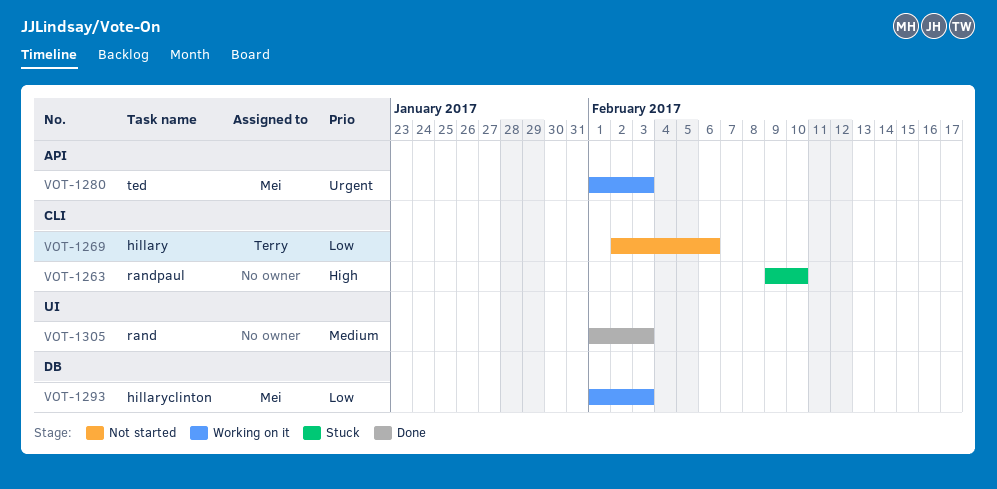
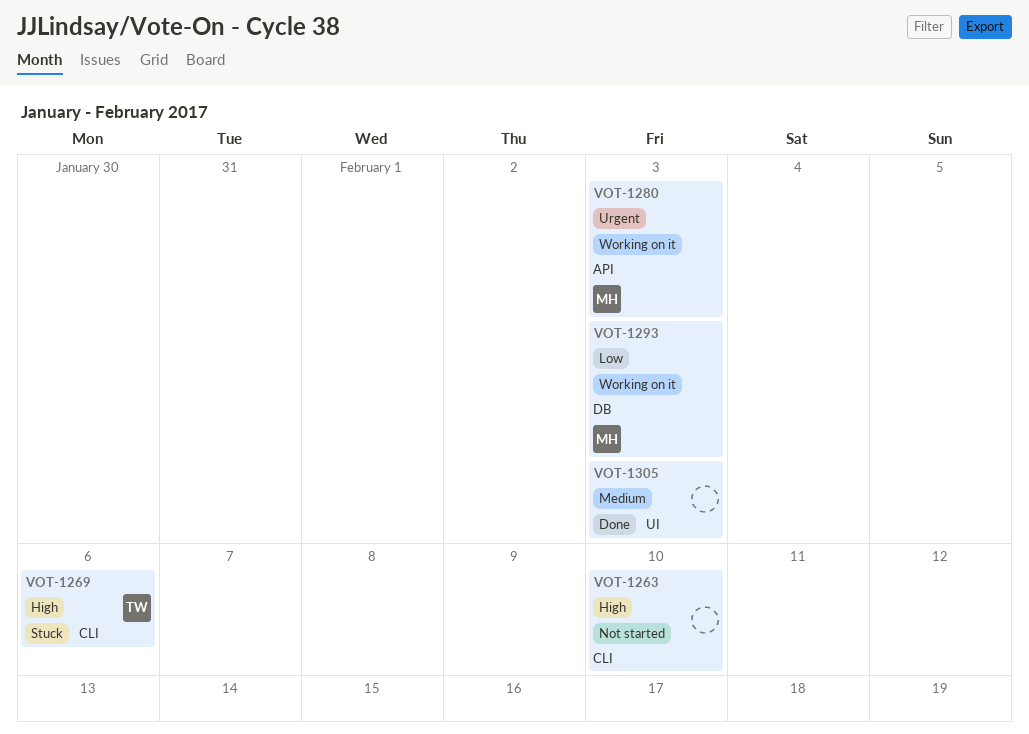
VOT-1263, status: Stuck -> Not started
VOT-1269, status: Not started -> Stuck
VOT-1269, priority: Low -> High

